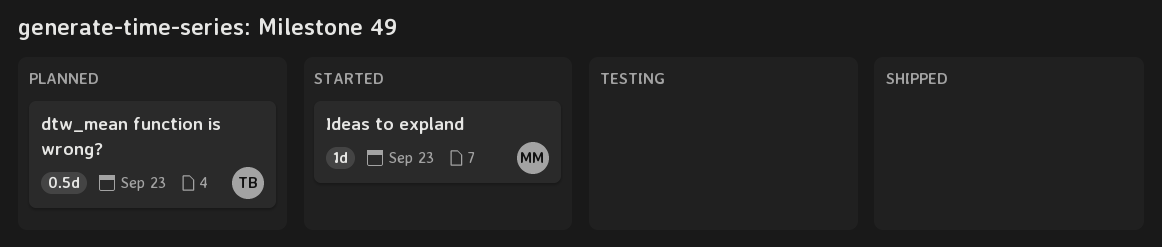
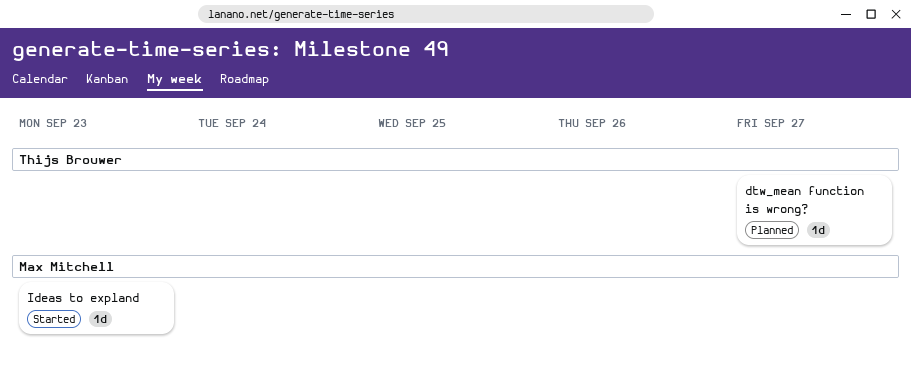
dtw_mean function is wrong?, estimate: 0.5d -> 1d
dtw_mean function is wrong?, due: Sep 23 -> Sep 27

